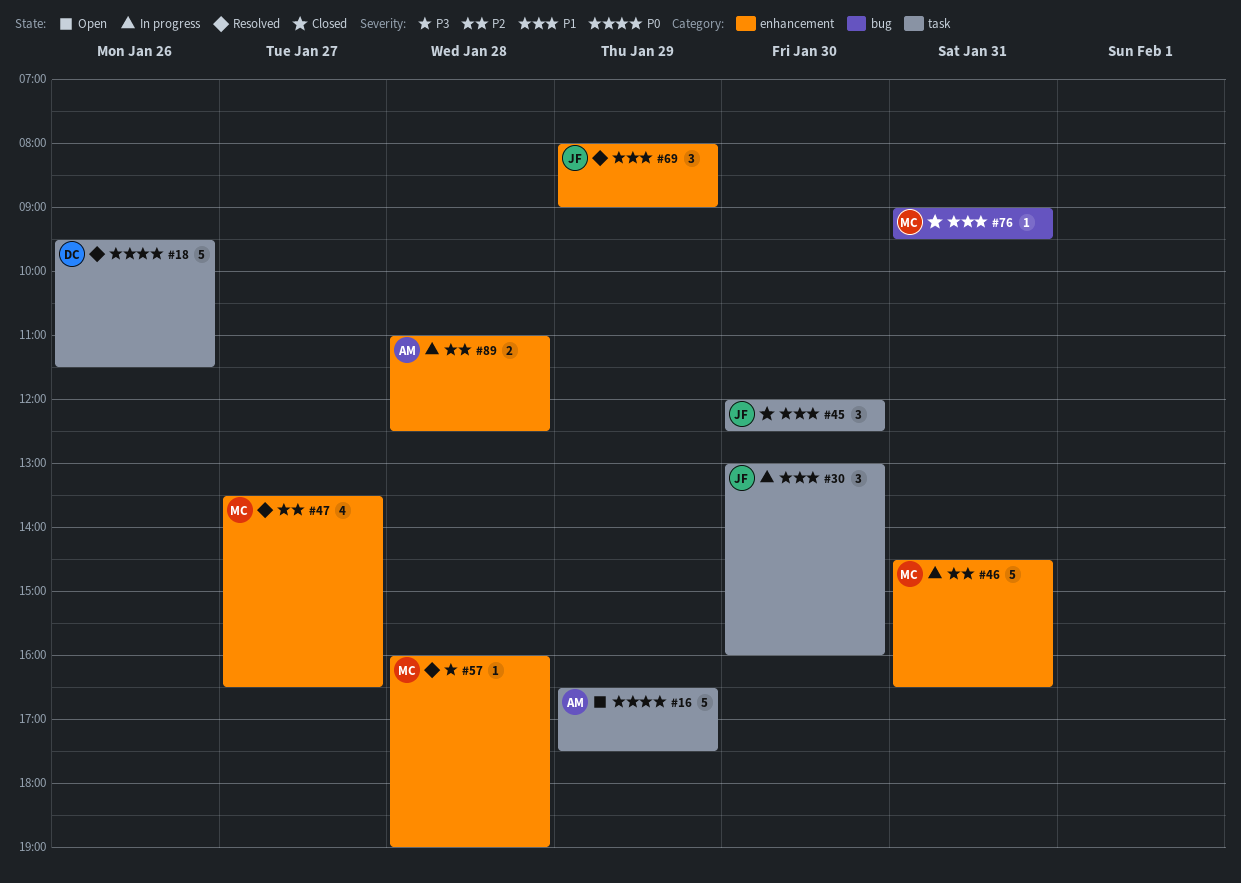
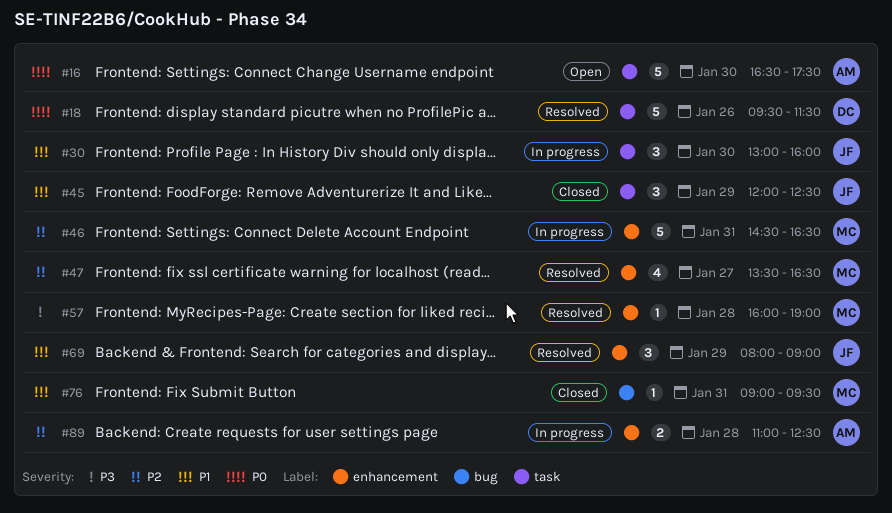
#16, day: Jan 29 -> Jan 30
#45, day: Jan 30 -> Jan 29

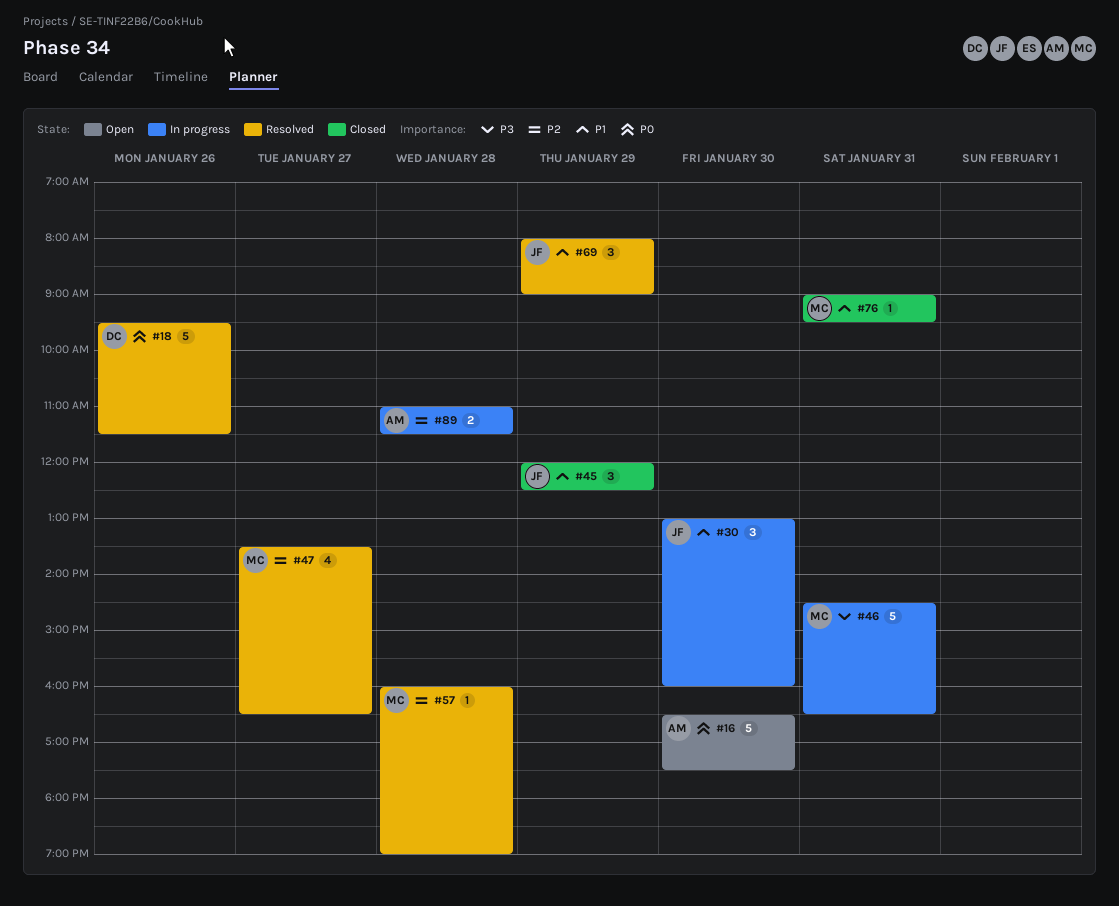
#46, priority: P2 -> P3
#57, priority: P3 -> P2
#89, ends: 12:30 -> 11:30

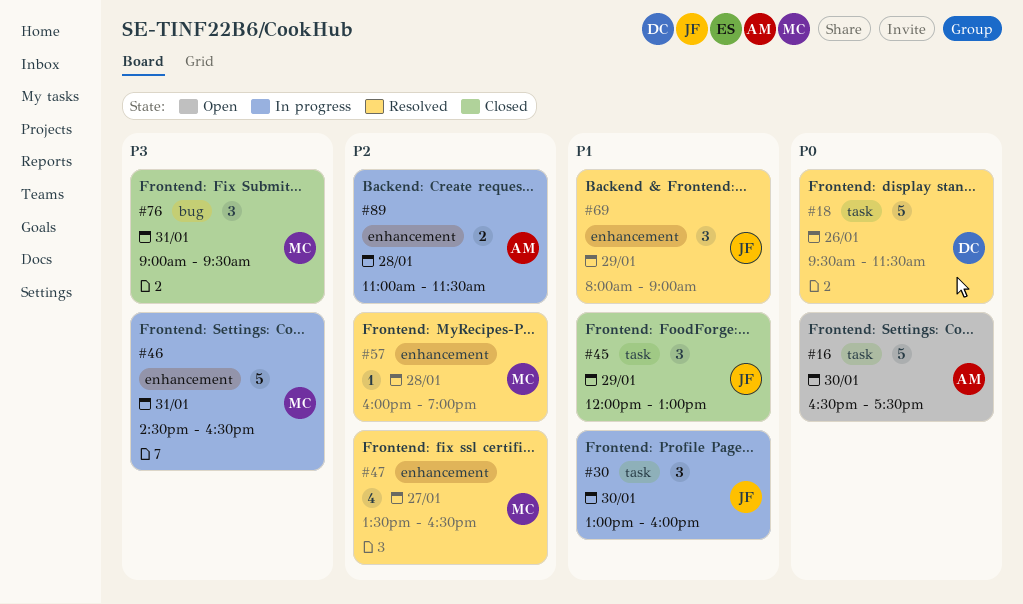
#45, ends: 12:30 -> 13:00
#76, priority: P1 -> P3
#76, estimate: 1 -> 3

